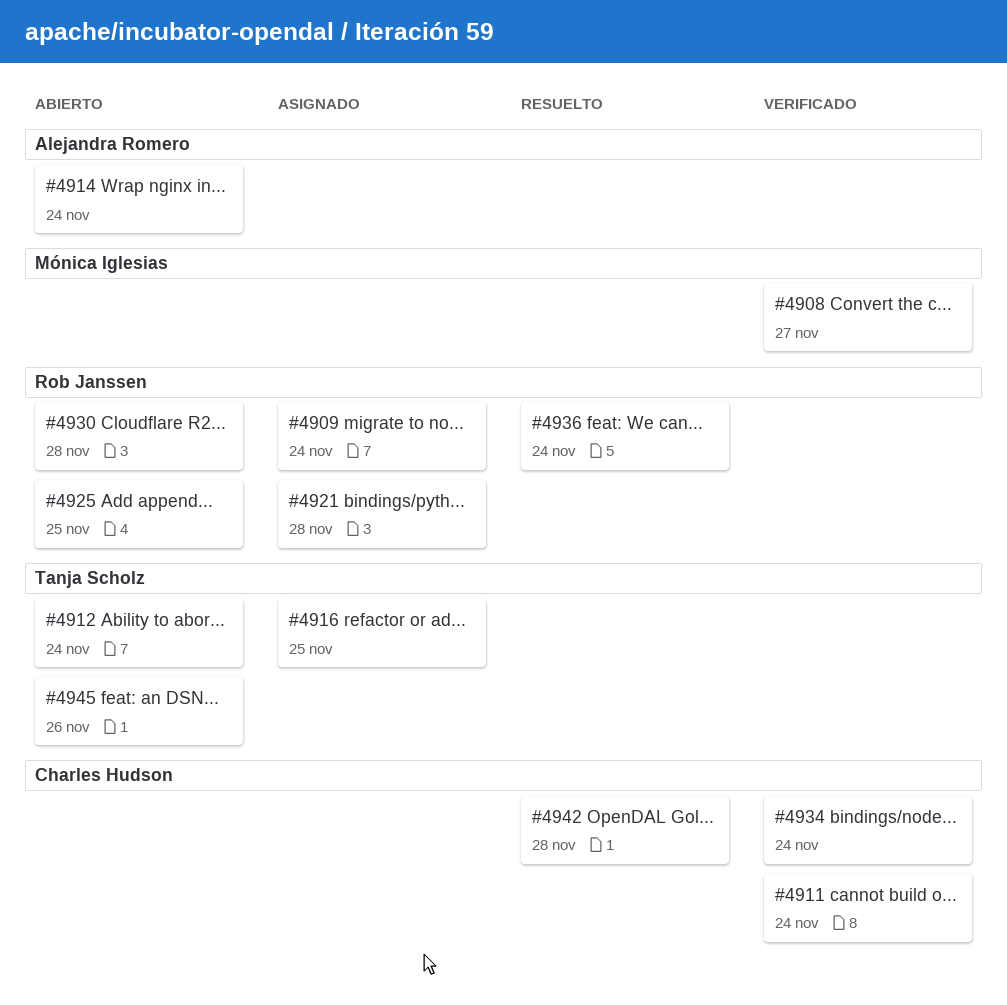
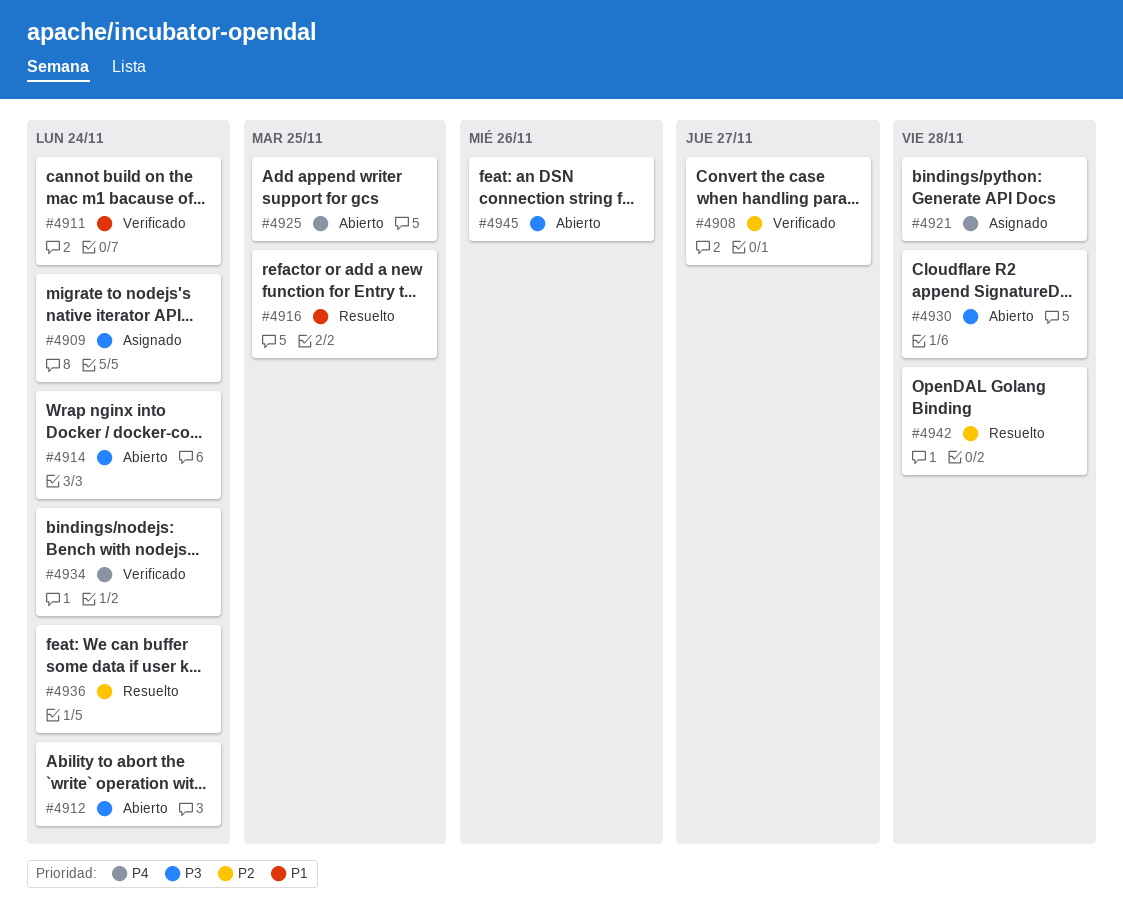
#4916, status: Asignado -> Resuelto

